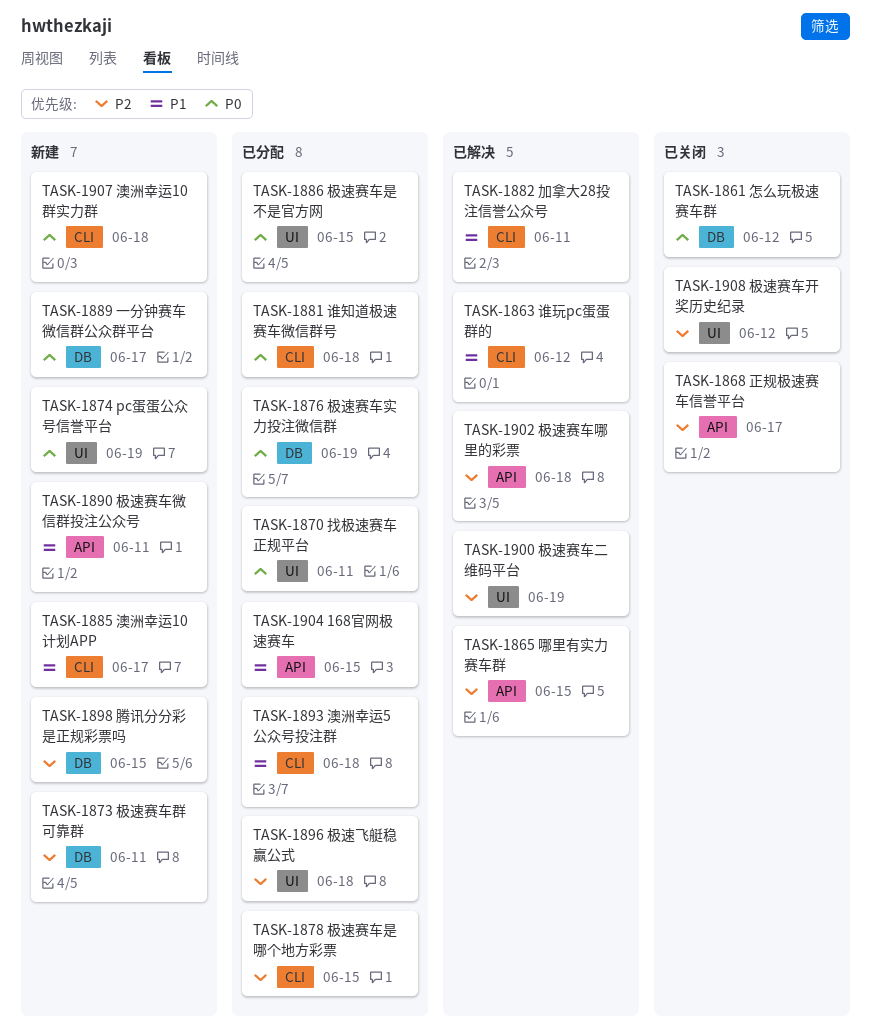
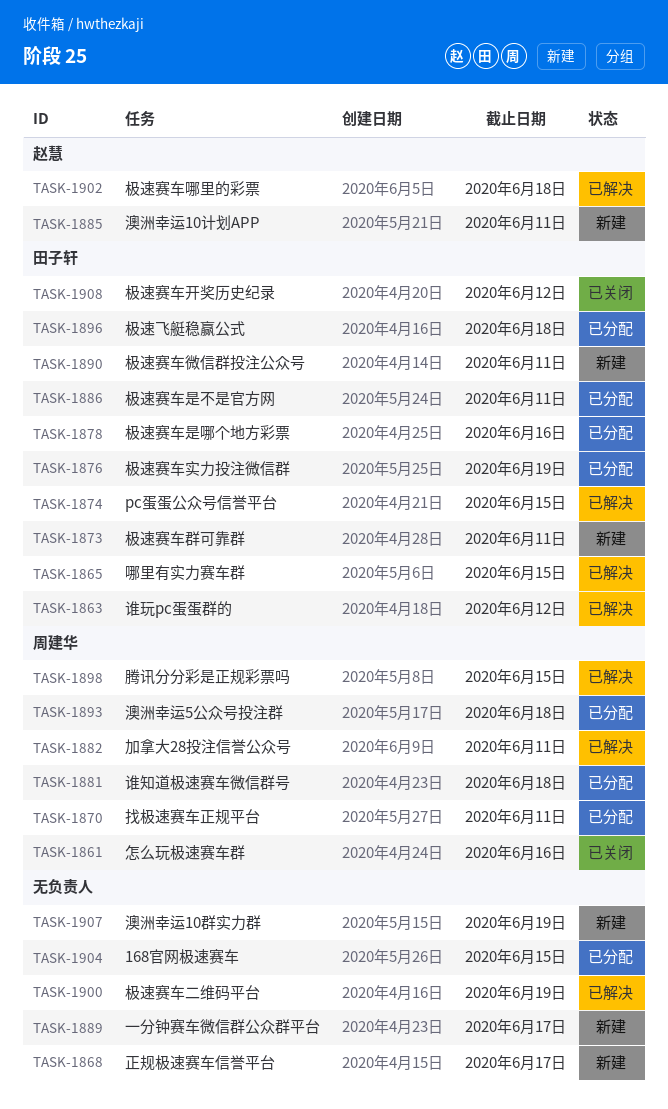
TASK-1861, due: Jun 12 -> Jun 16
TASK-1868, status: 已关闭 -> 新建
TASK-1874, status: 新建 -> 已解决
TASK-1874, due: Jun 19 -> Jun 15
TASK-1878, due: Jun 15 -> Jun 16
TASK-1885, due: Jun 17 -> Jun 11
TASK-1886, due: Jun 15 -> Jun 11
TASK-1898, status: 新建 -> 已解决
TASK-1907, due: Jun 18 -> Jun 19

